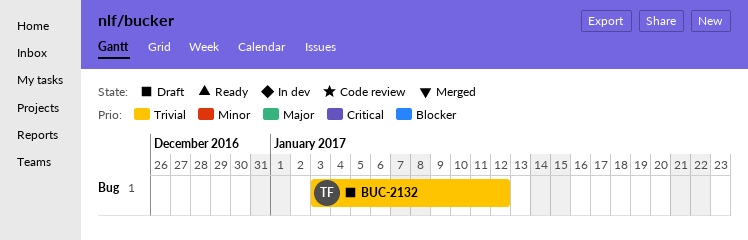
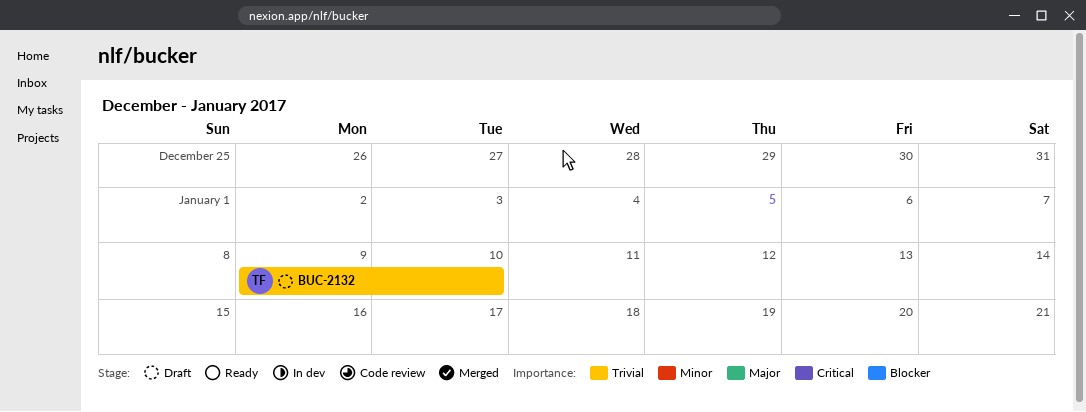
BUC-2132, start: Jan 3 -> Jan 9
BUC-2132, due: Jan 12 -> Jan 10

